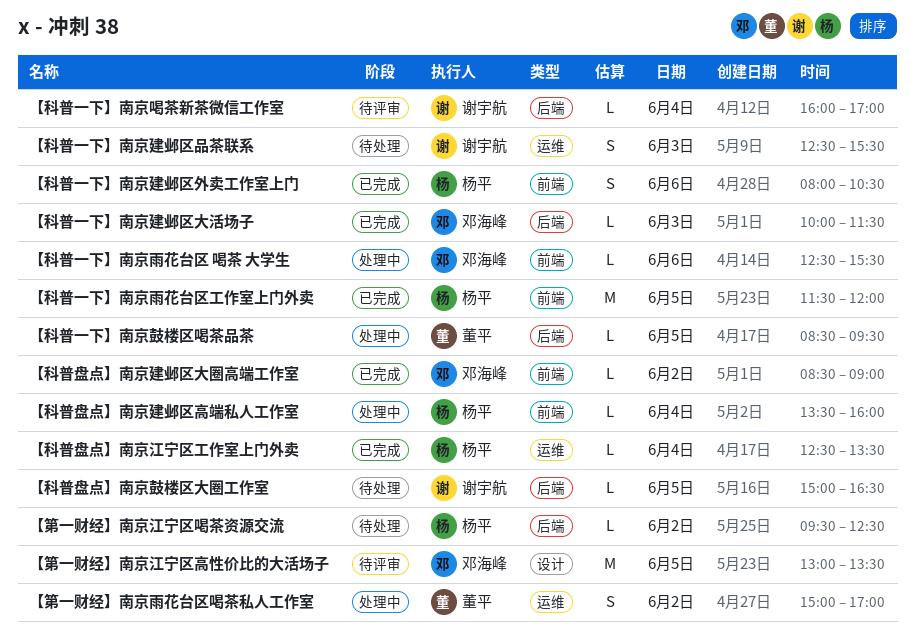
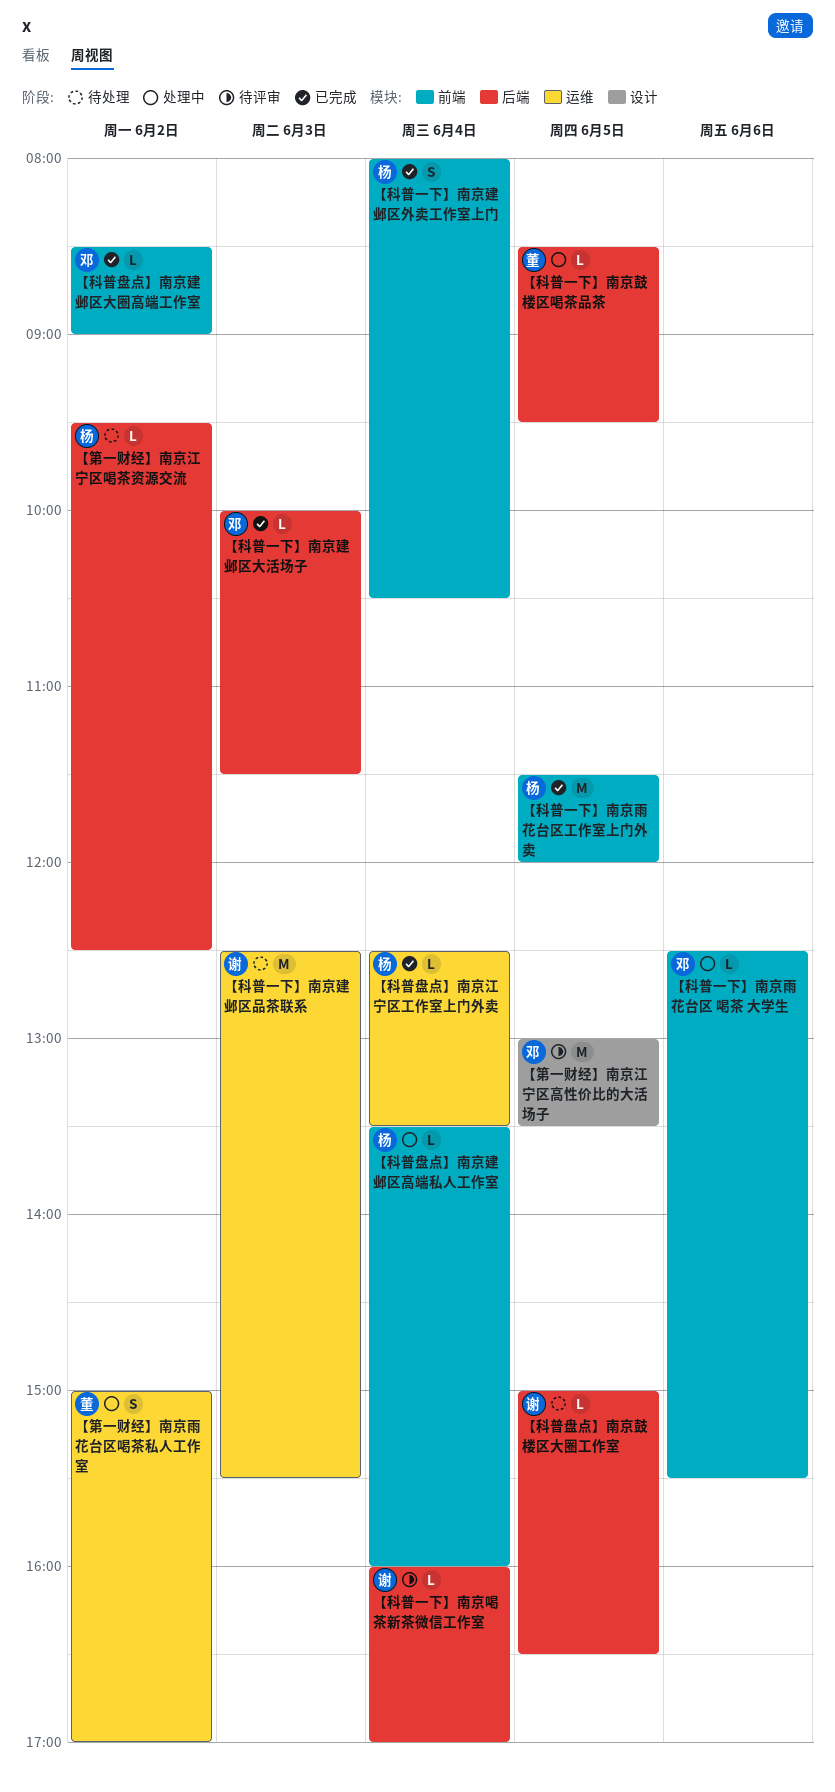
【科普一下】南京建邺区品茶联系, estimate: S -> M
【科普一下】南京建邺区外卖工作室上门, day: Jun 6 -> Jun 4

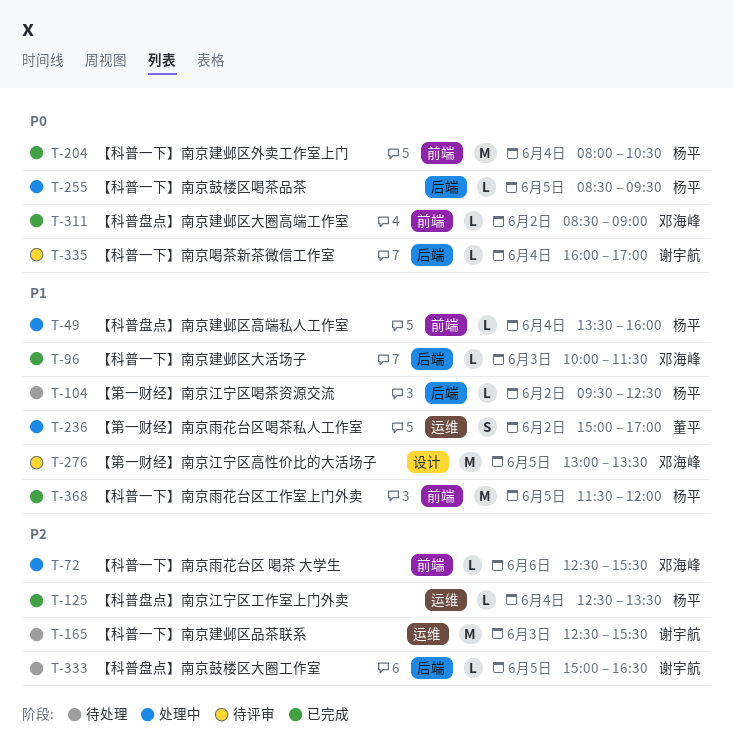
【科普一下】南京建邺区外卖工作室上门, estimate: S -> M
【科普一下】南京鼓楼区喝茶品茶, owner: 董平 -> 杨平

